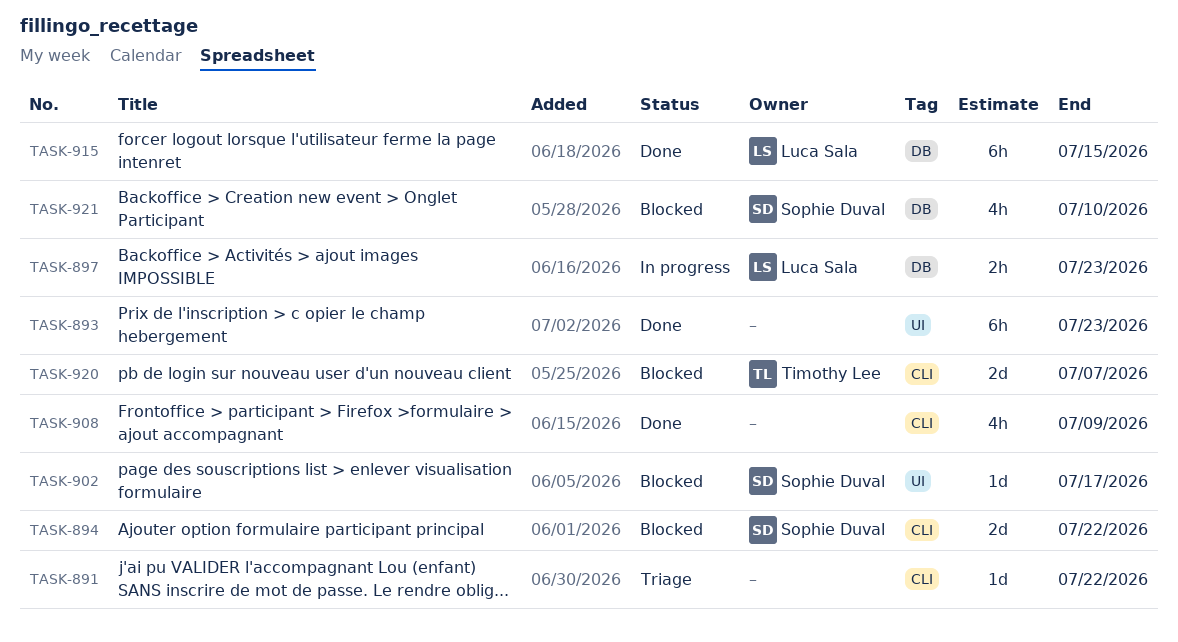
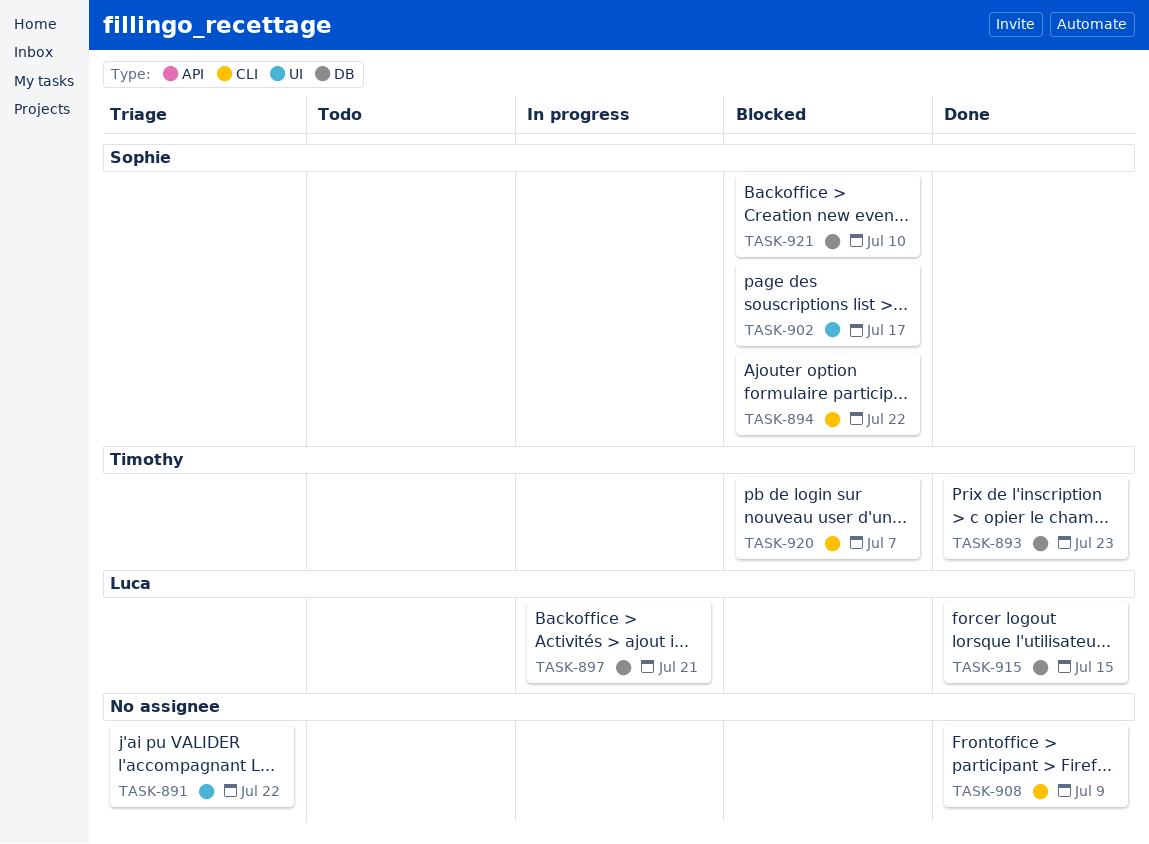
TASK-891, label: CLI -> UI
TASK-893, owner: none -> Timothy Lee
TASK-893, label: UI -> DB
TASK-897, due: Jul 23 -> Jul 21

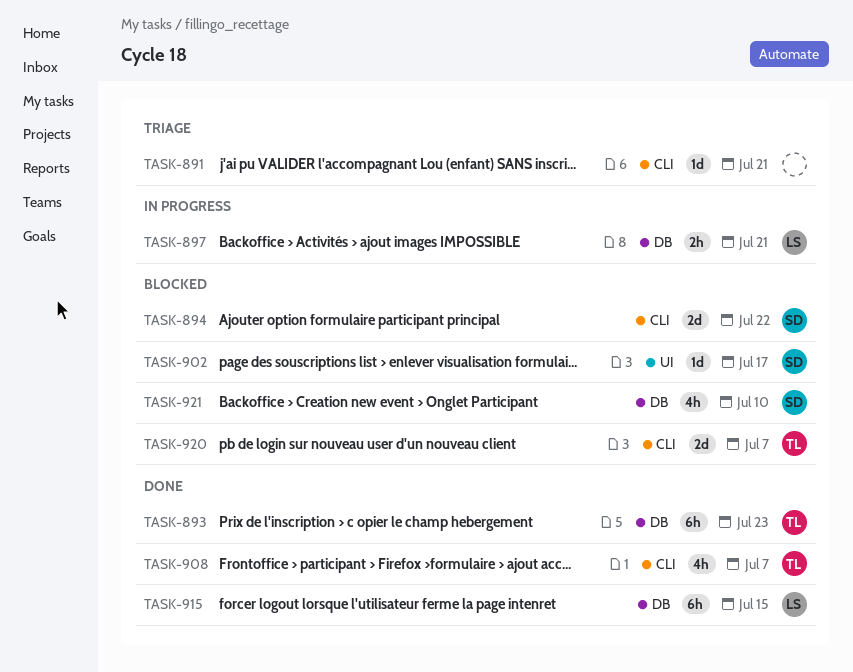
TASK-891, label: UI -> CLI
TASK-891, due: Jul 22 -> Jul 21
TASK-908, owner: none -> Timothy
TASK-908, due: Jul 9 -> Jul 7

